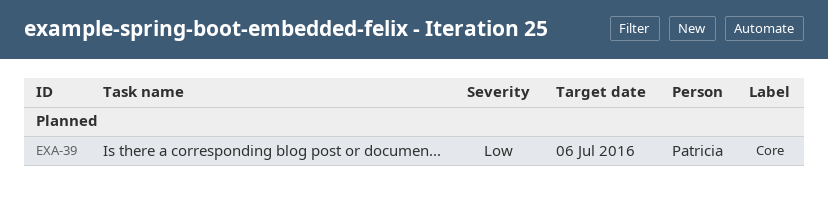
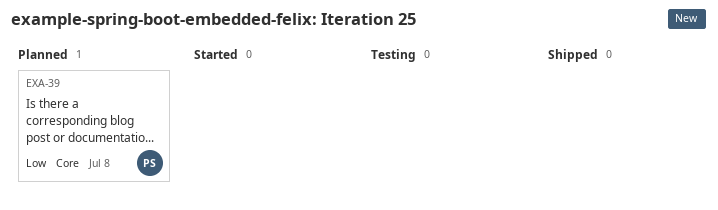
EXA-39, due: Jul 6 -> Jul 8

